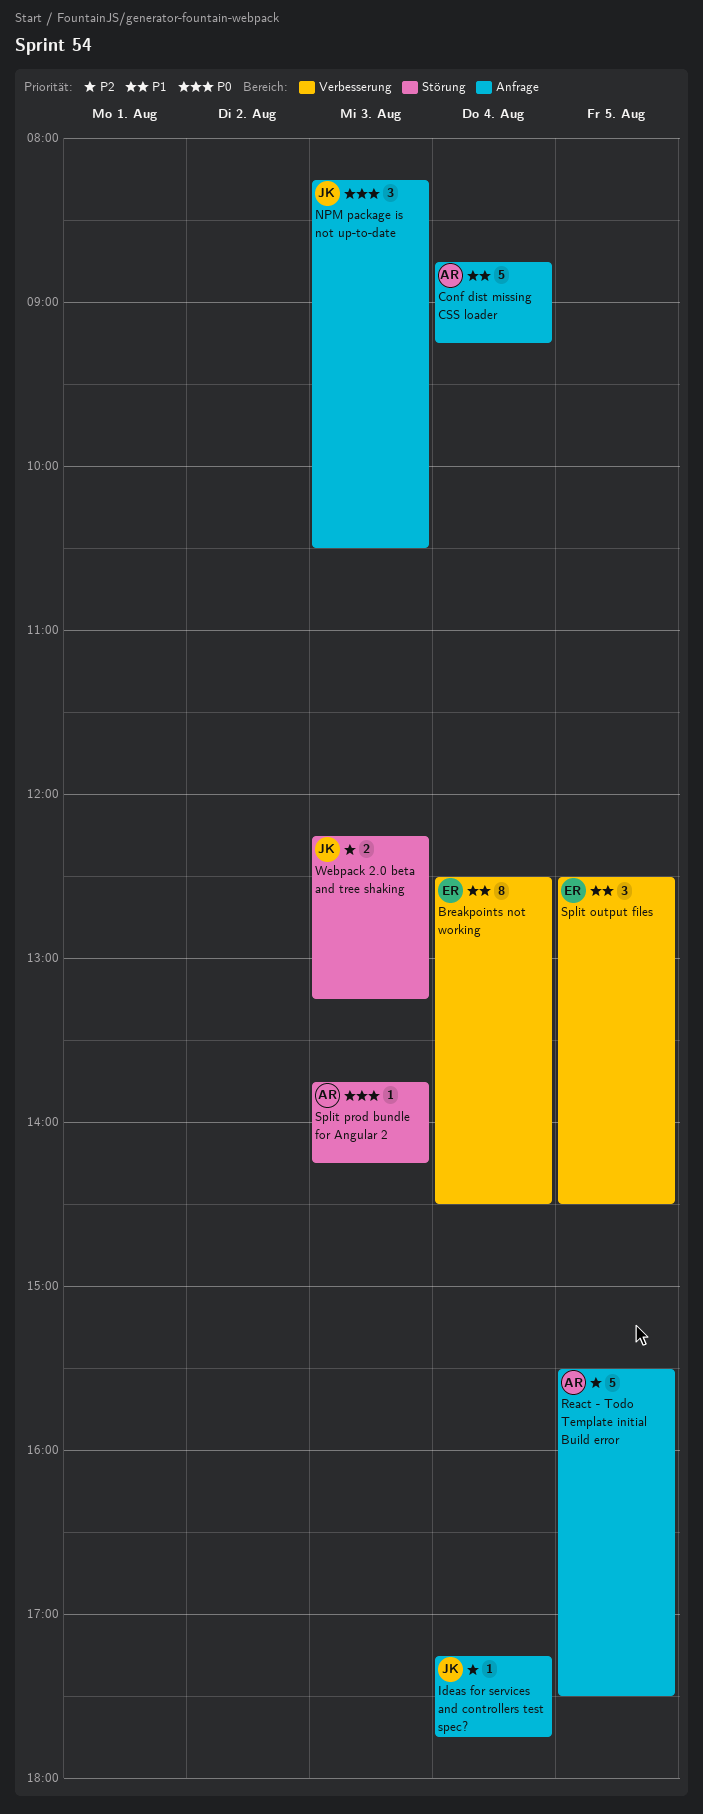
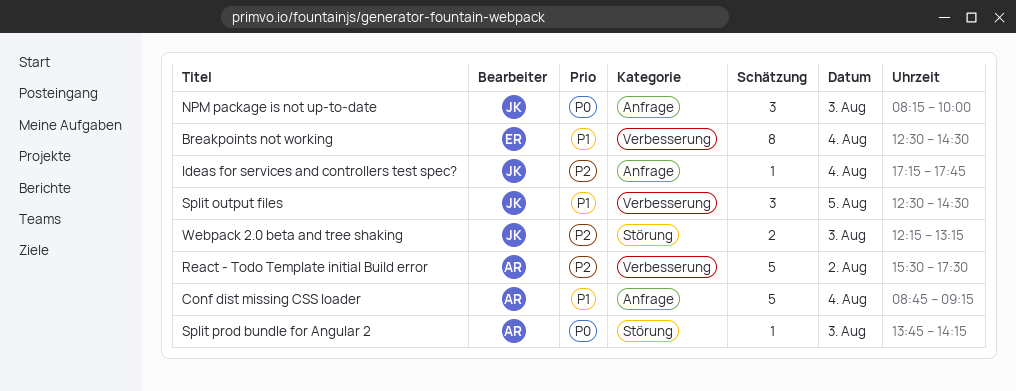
NPM package is not up-to-date, ends: 10:30 -> 10:00
React - Todo Template initial Build error, label: Anfrage -> Verbesserung
React - Todo Template initial Build error, day: Aug 5 -> Aug 2
Split output files, owner: ER -> JK

